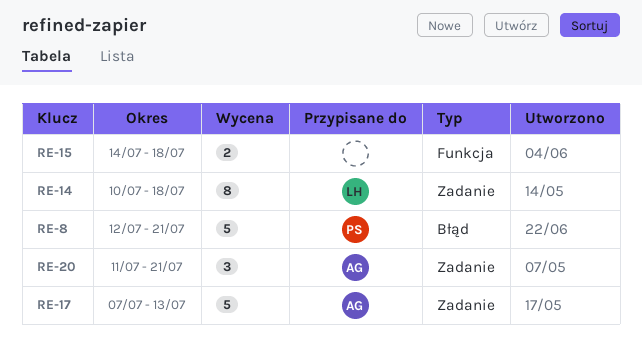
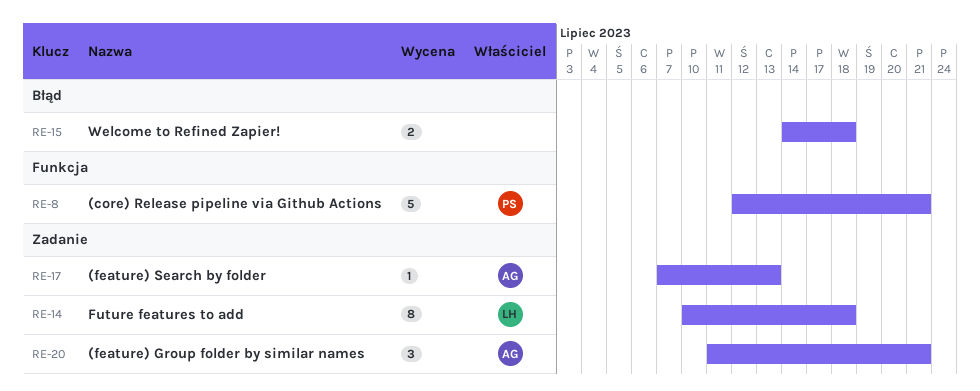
RE-8, label: Błąd -> Funkcja
RE-15, label: Funkcja -> Błąd
RE-17, estimate: 5 -> 1

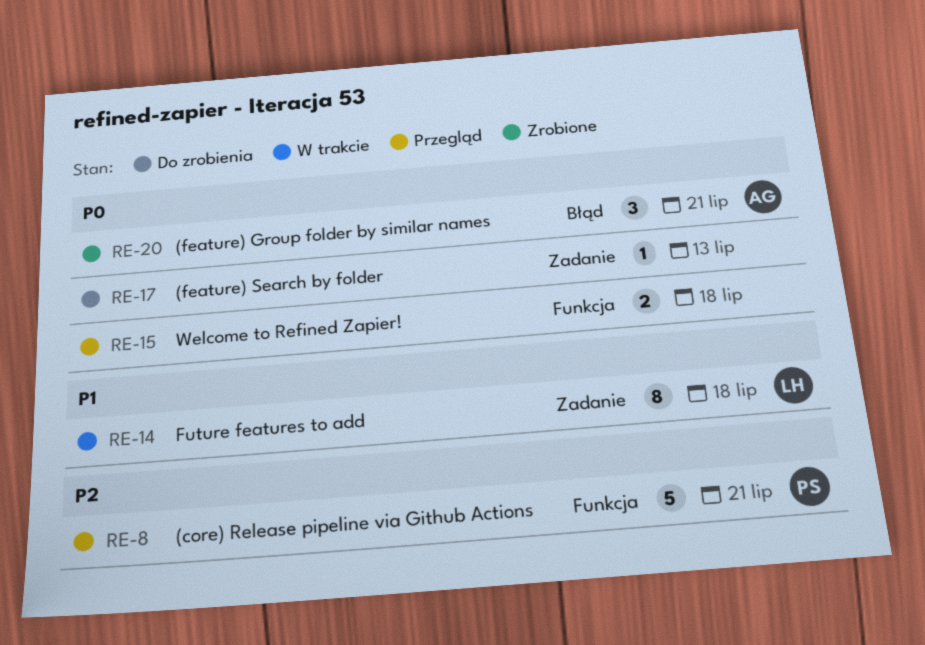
RE-15, label: Błąd -> Funkcja
RE-17, owner: AG -> none
RE-20, label: Zadanie -> Błąd

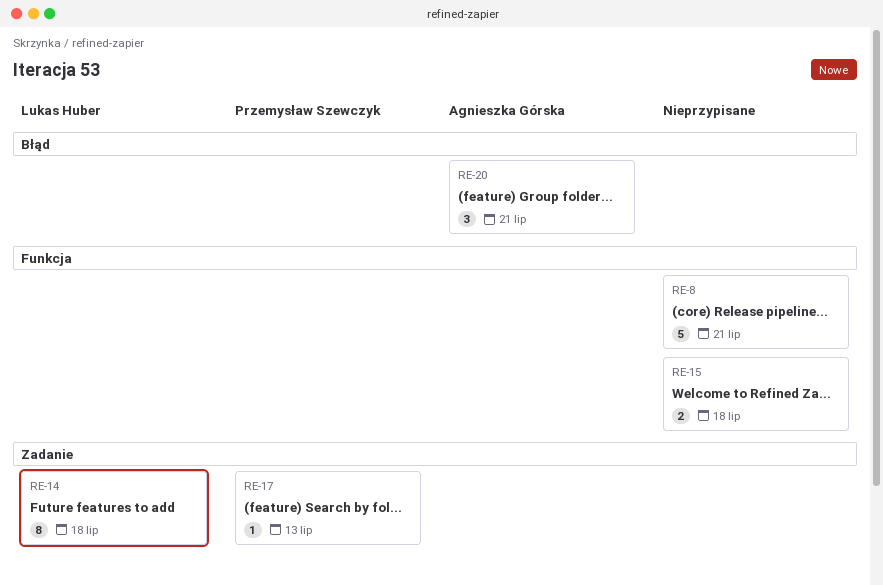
RE-8, owner: Przemysław Szewczyk -> none
RE-17, owner: none -> Przemysław Szewczyk

